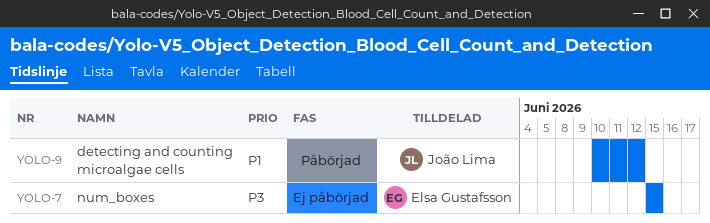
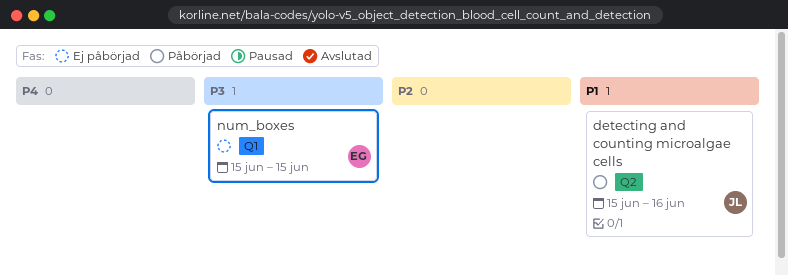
detecting and counting microalgae cells, start: Jun 10 -> Jun 15
detecting and counting microalgae cells, due: Jun 12 -> Jun 16

